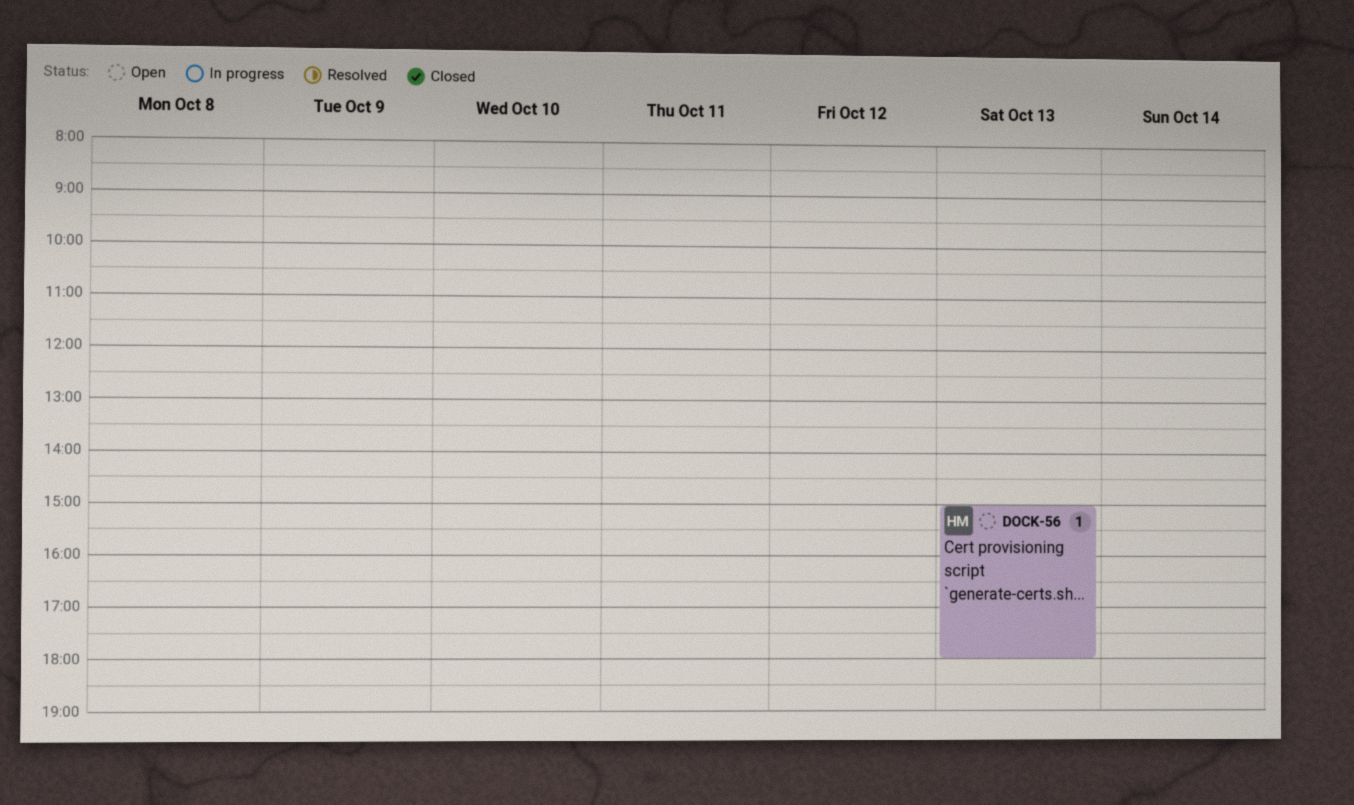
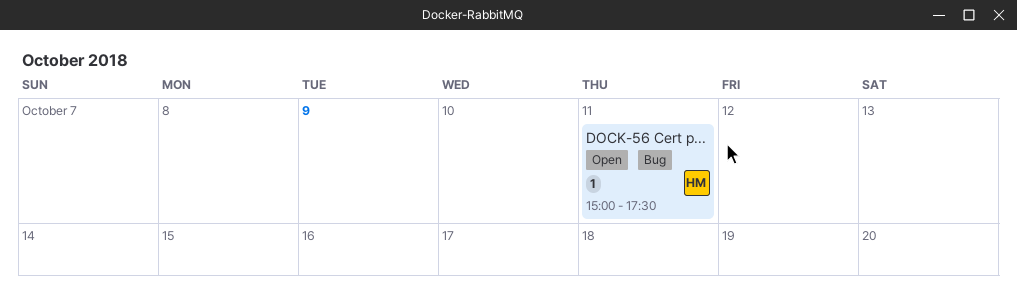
DOCK-56, day: Oct 13 -> Oct 11
DOCK-56, ends: 18:00 -> 17:30

